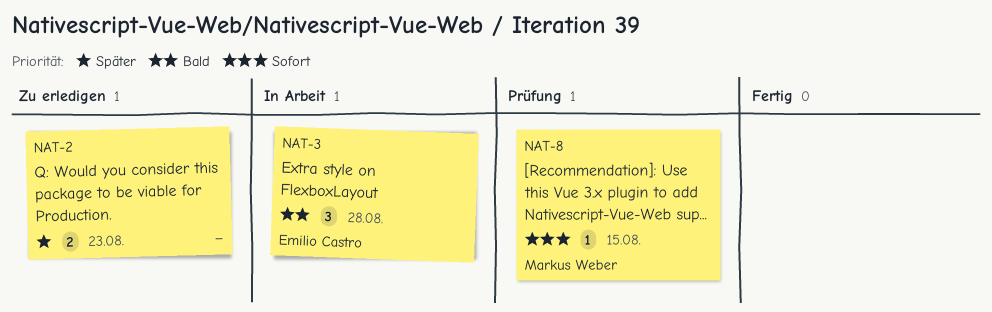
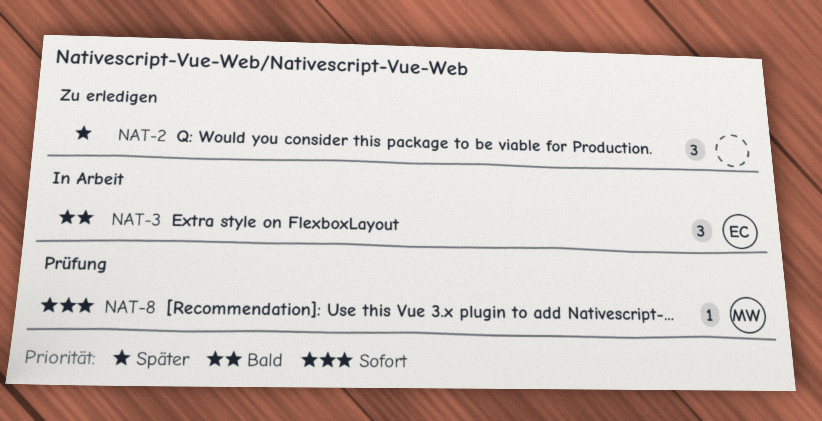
NAT-2, estimate: 2 -> 3

